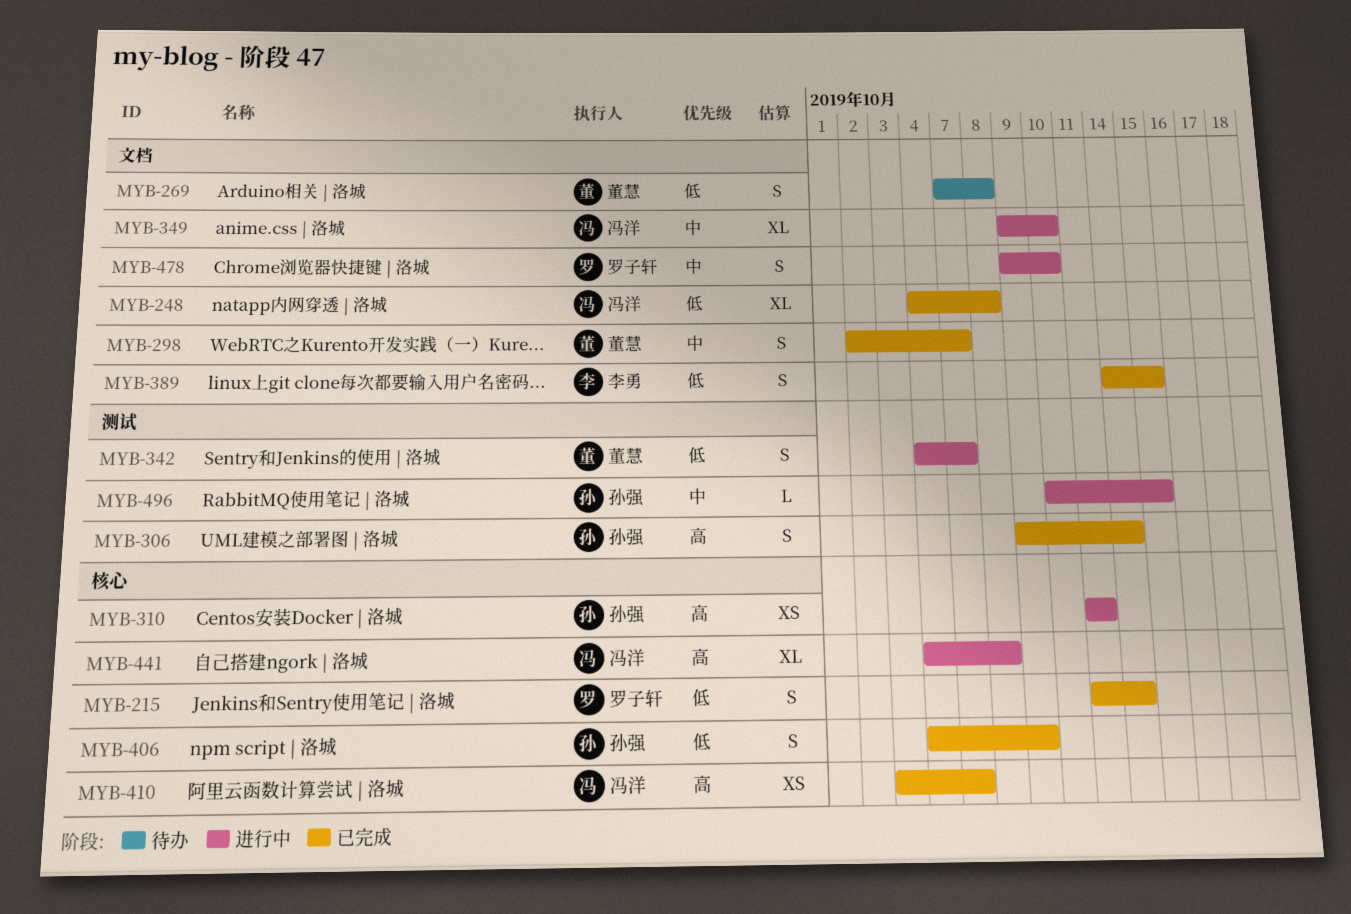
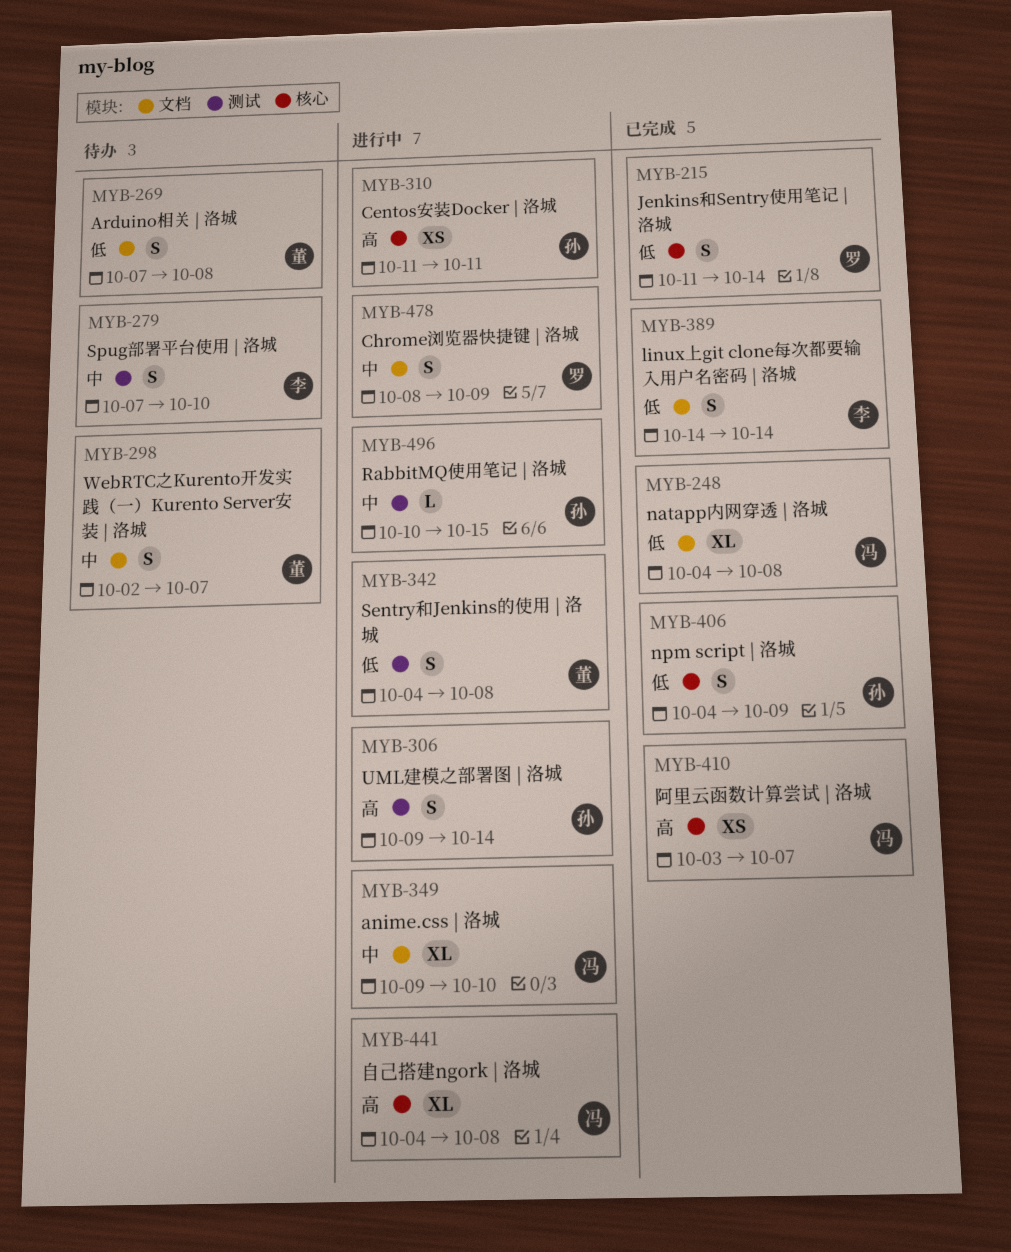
MYB-279: none -> present
MYB-298, status: 已完成 -> 待办
MYB-306, status: 已完成 -> 进行中
MYB-342, due: Oct 7 -> Oct 8
MYB-389, due: Oct 15 -> Oct 14
MYB-478, start: Oct 9 -> Oct 8
MYB-478, due: Oct 10 -> Oct 9

